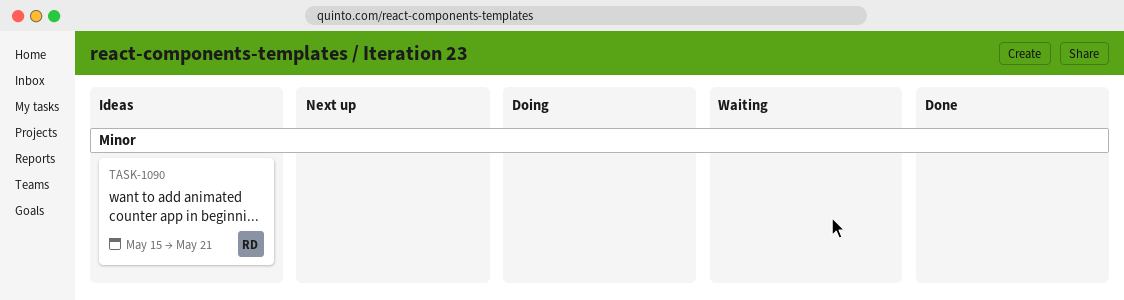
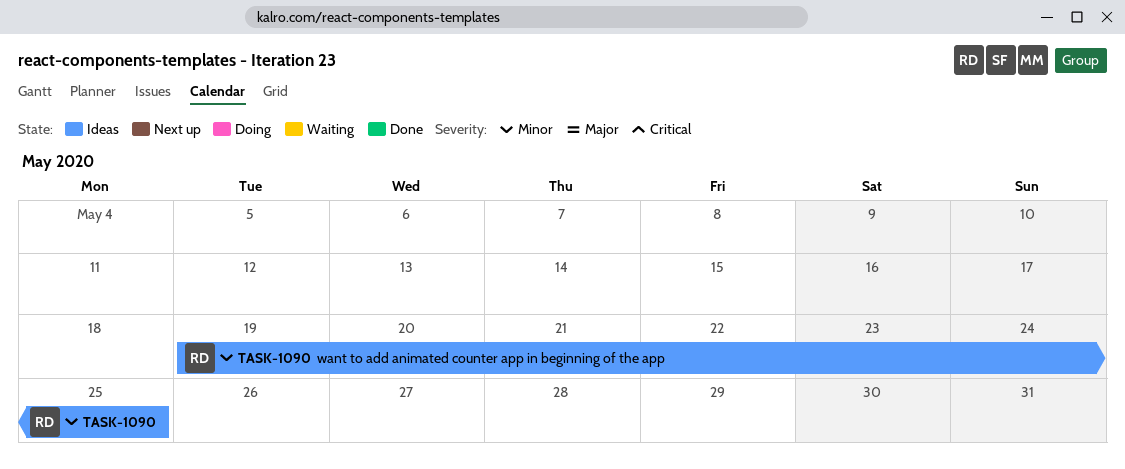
TASK-1090, start: May 15 -> May 19
TASK-1090, due: May 21 -> May 25

